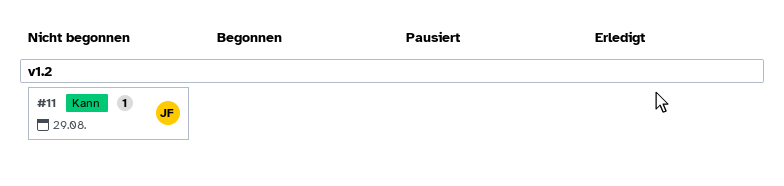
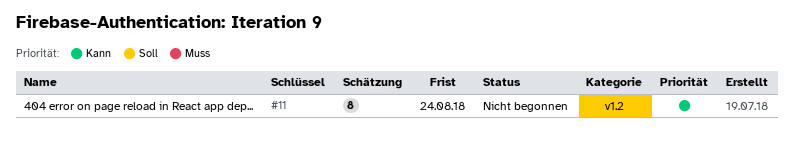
#11, estimate: 1 -> 8
#11, due: Aug 29 -> Aug 24

